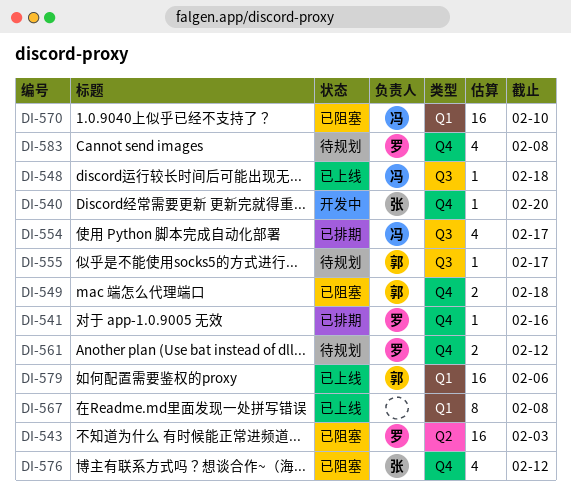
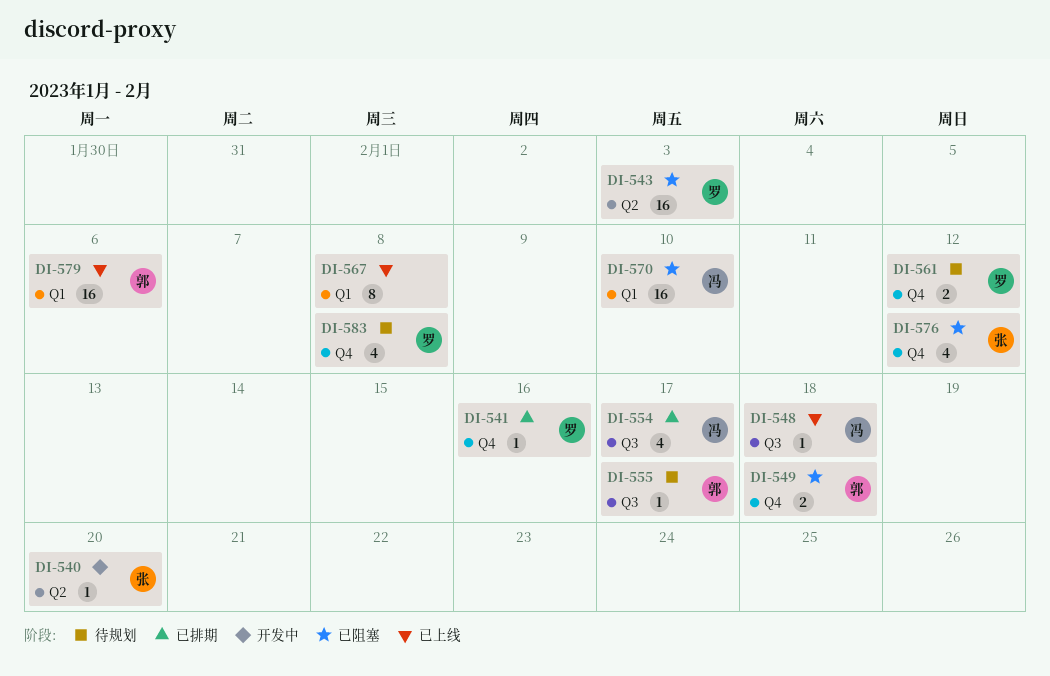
DI-540, label: Q4 -> Q2

